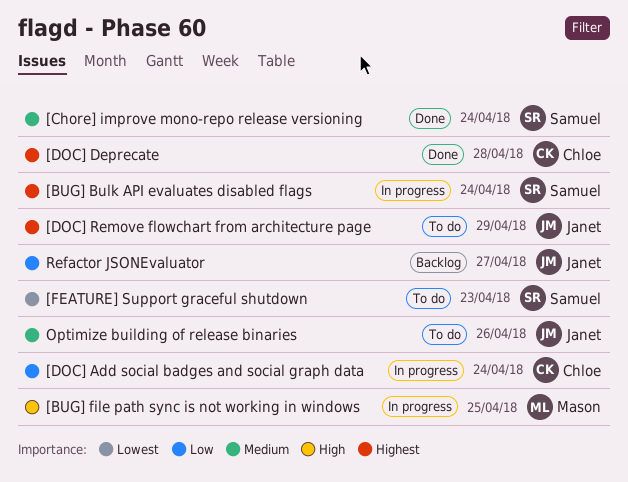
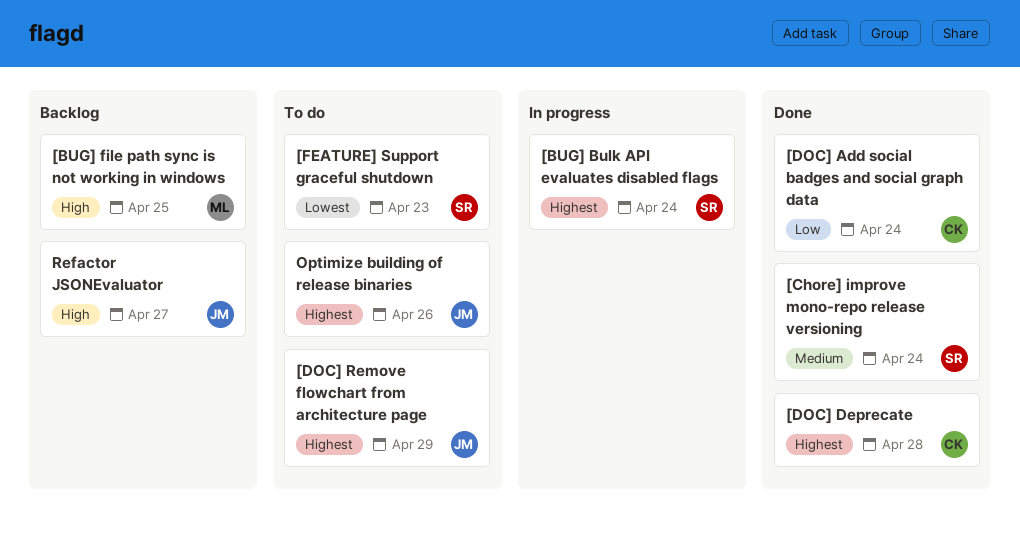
[BUG] file path sync is not working in windows, status: In progress -> Backlog
[DOC] Add social badges and social graph data, status: In progress -> Done
Optimize building of release binaries, priority: Medium -> Highest
Refactor JSONEvaluator, priority: Low -> High

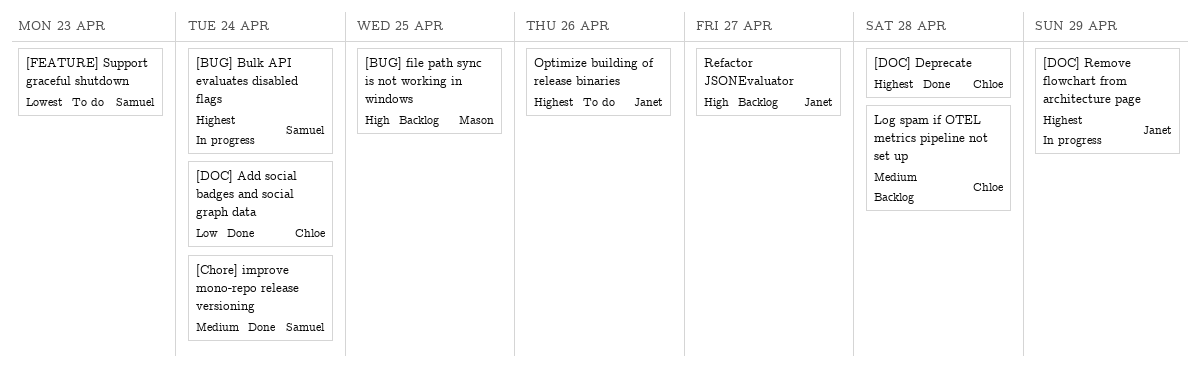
[DOC] Remove flowchart from architecture page, status: To do -> In progress
Log spam if OTEL metrics pipeline not set up: none -> present

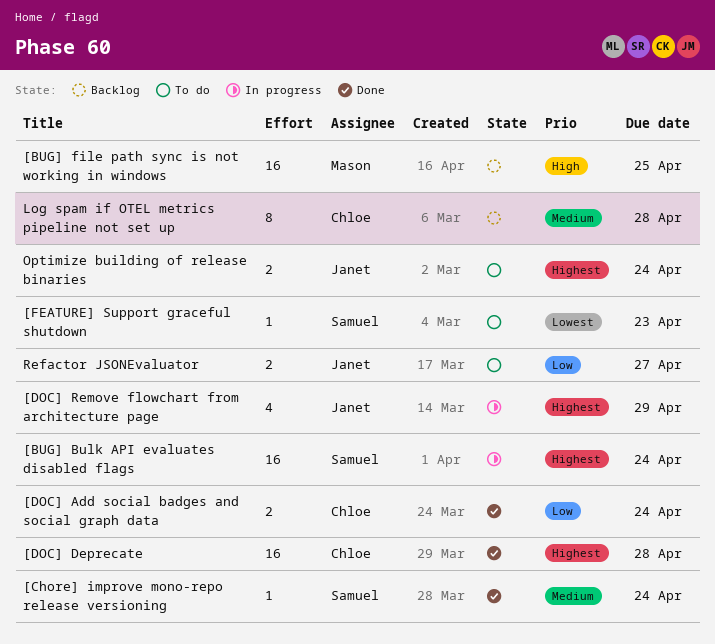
Optimize building of release binaries, due: Apr 26 -> Apr 24
Refactor JSONEvaluator, status: Backlog -> To do
Refactor JSONEvaluator, priority: High -> Low

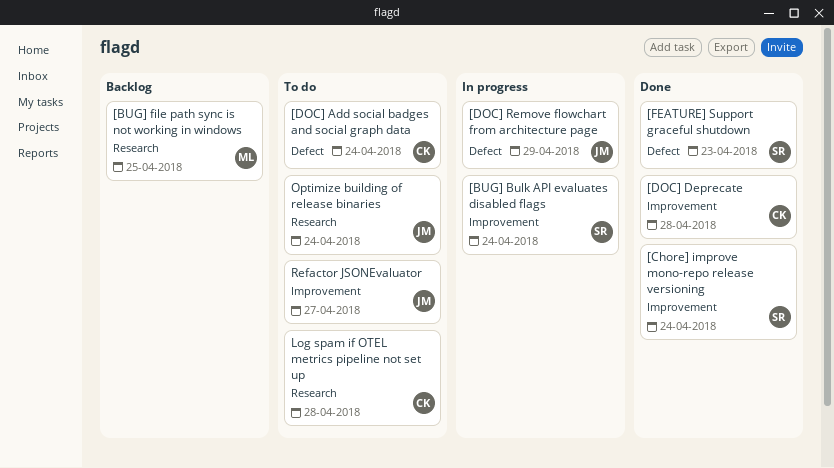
[DOC] Add social badges and social graph data, status: Done -> To do
[FEATURE] Support graceful shutdown, status: To do -> Done
Log spam if OTEL metrics pipeline not set up, status: Backlog -> To do

